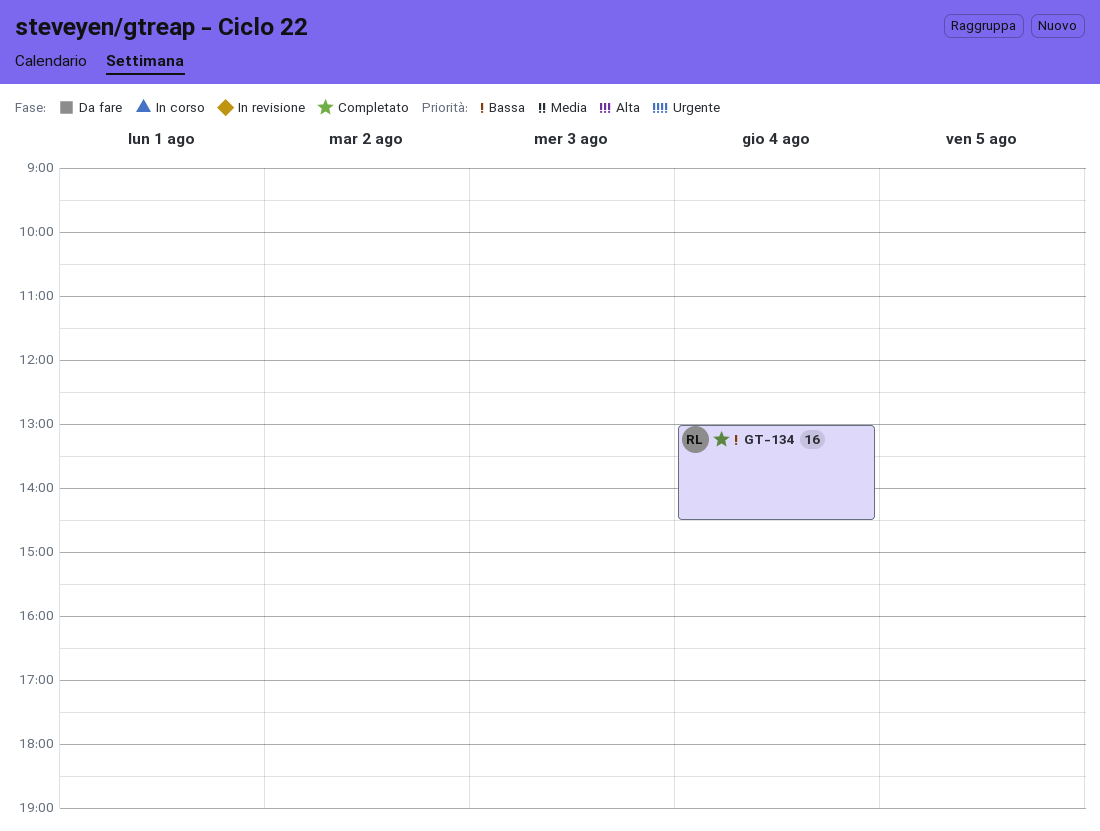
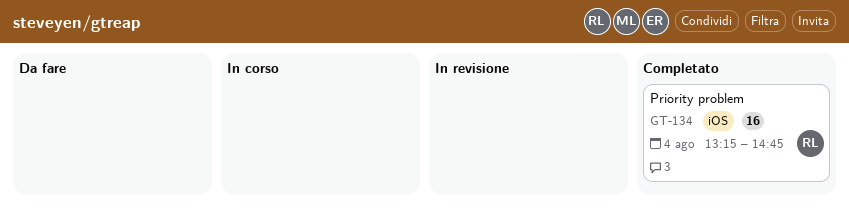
GT-134, begins: 13:00 -> 13:15
GT-134, ends: 14:30 -> 14:45

